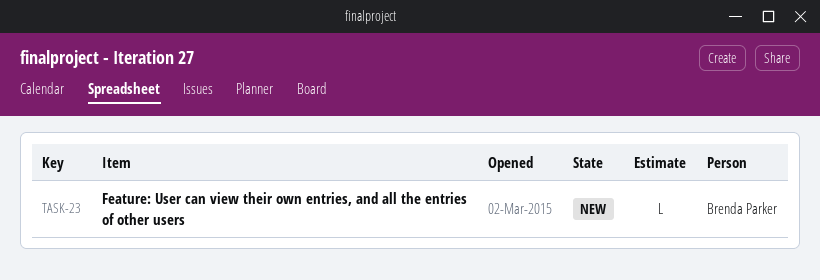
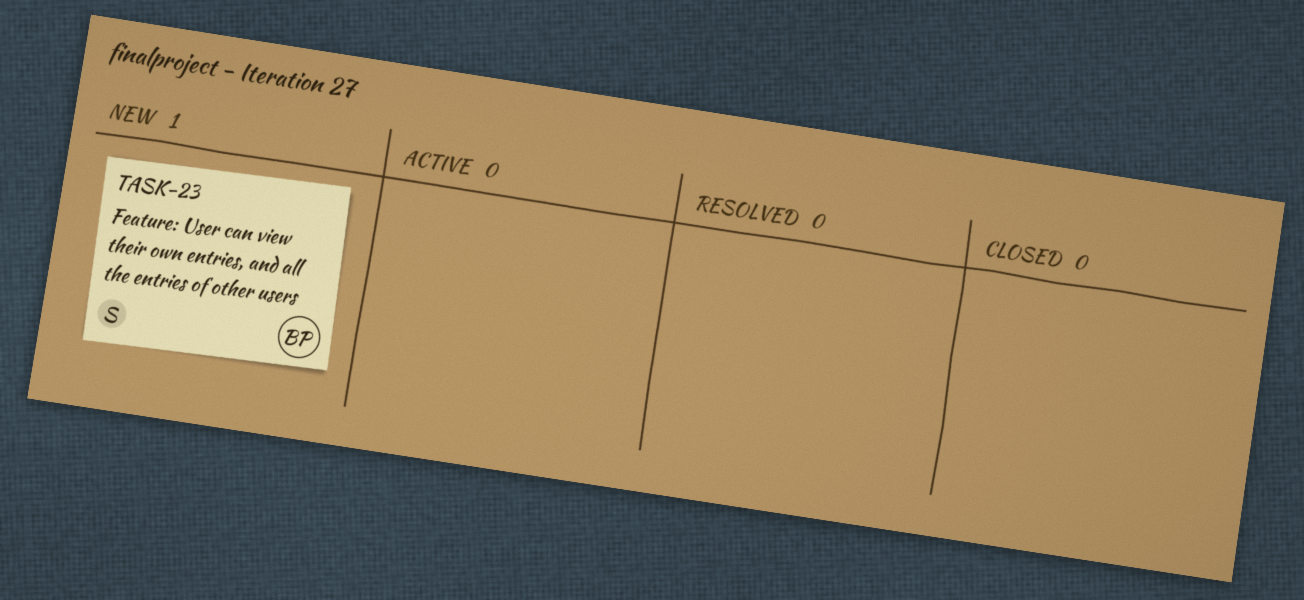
TASK-23, estimate: L -> S

